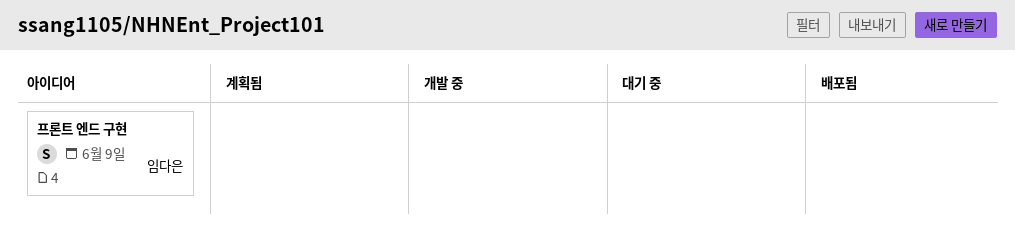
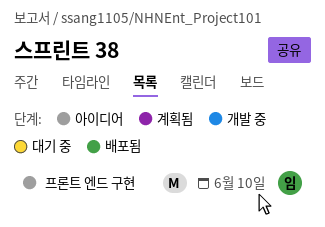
프론트 엔드 구현, estimate: S -> M
프론트 엔드 구현, due: Jun 9 -> Jun 10

